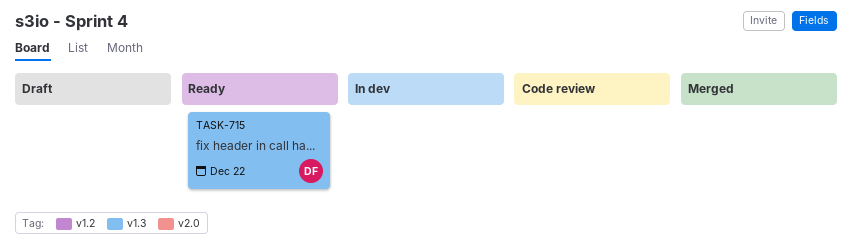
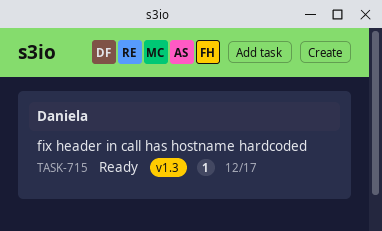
TASK-715, due: Dec 22 -> Dec 17

